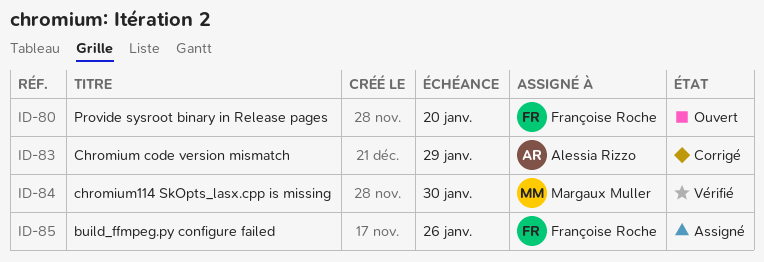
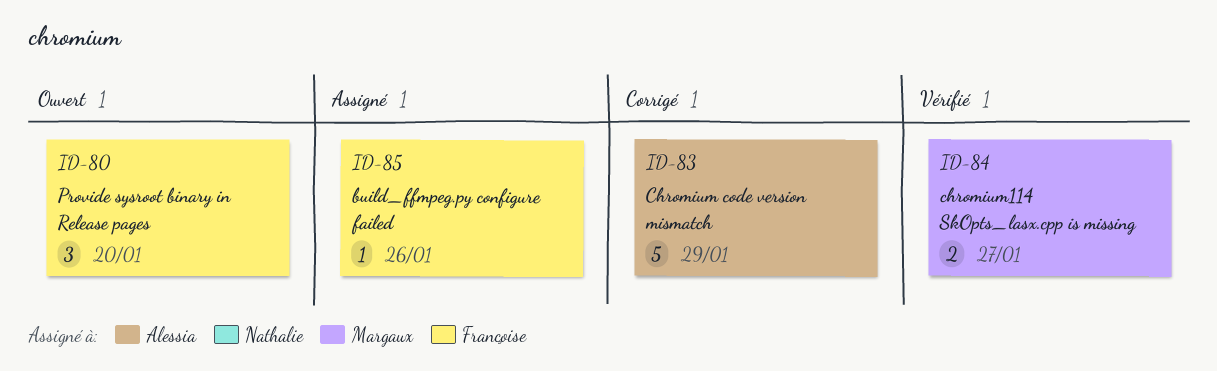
ID-84, due: Jan 30 -> Jan 27

